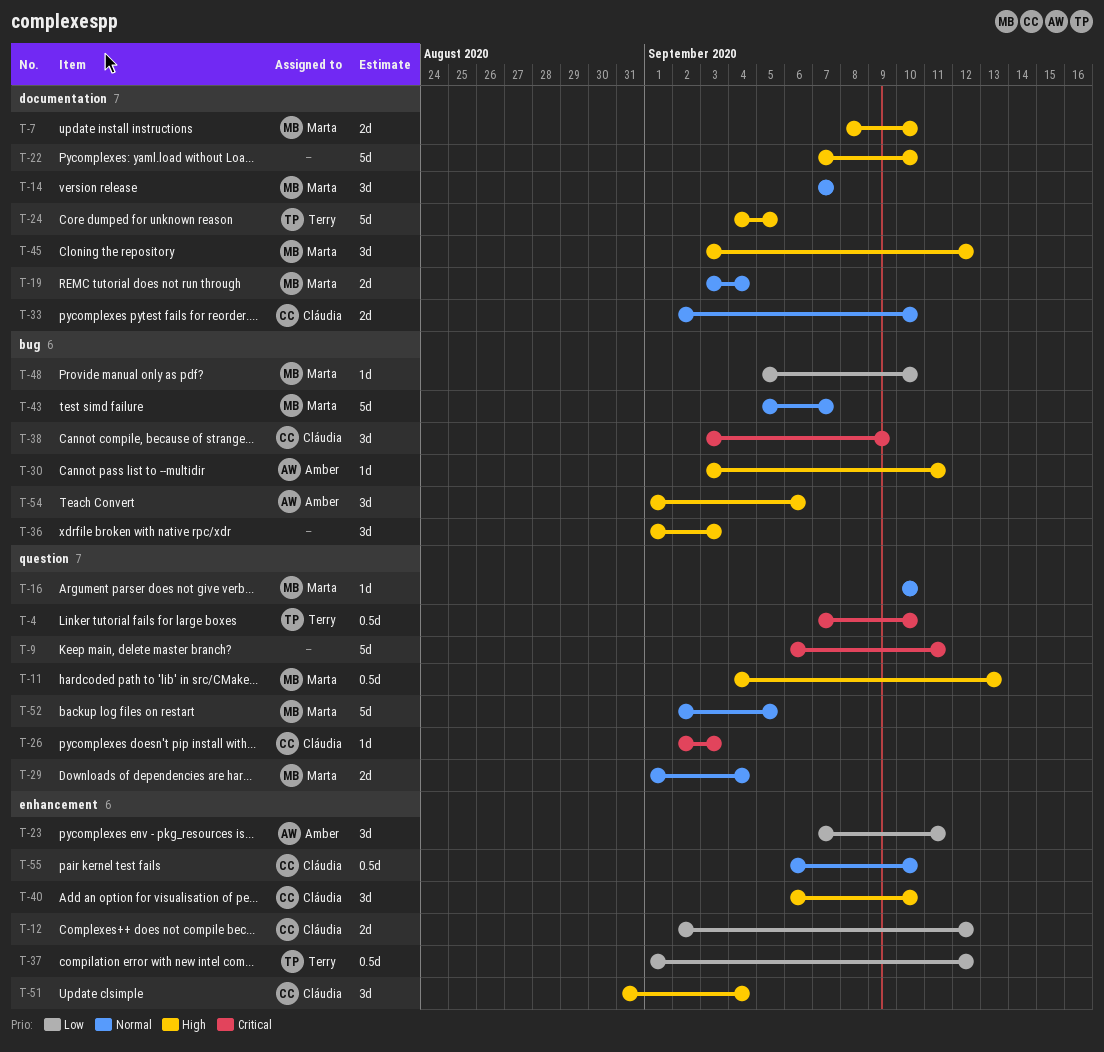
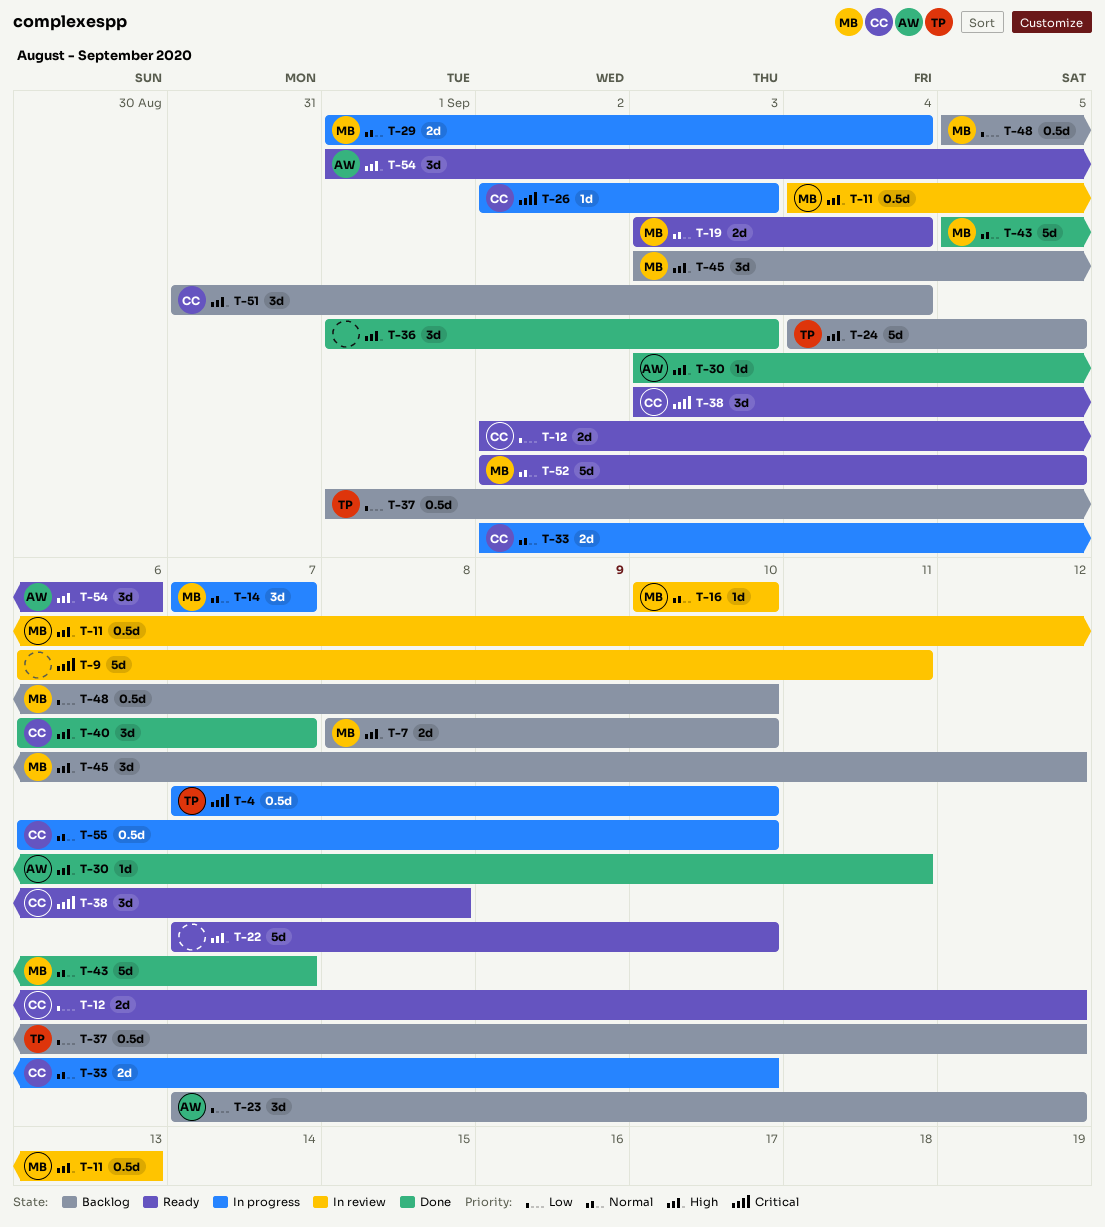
T-23, due: Sep 11 -> Sep 12
T-38, due: Sep 9 -> Sep 8
T-40, due: Sep 10 -> Sep 7
T-48, estimate: 1d -> 0.5d

